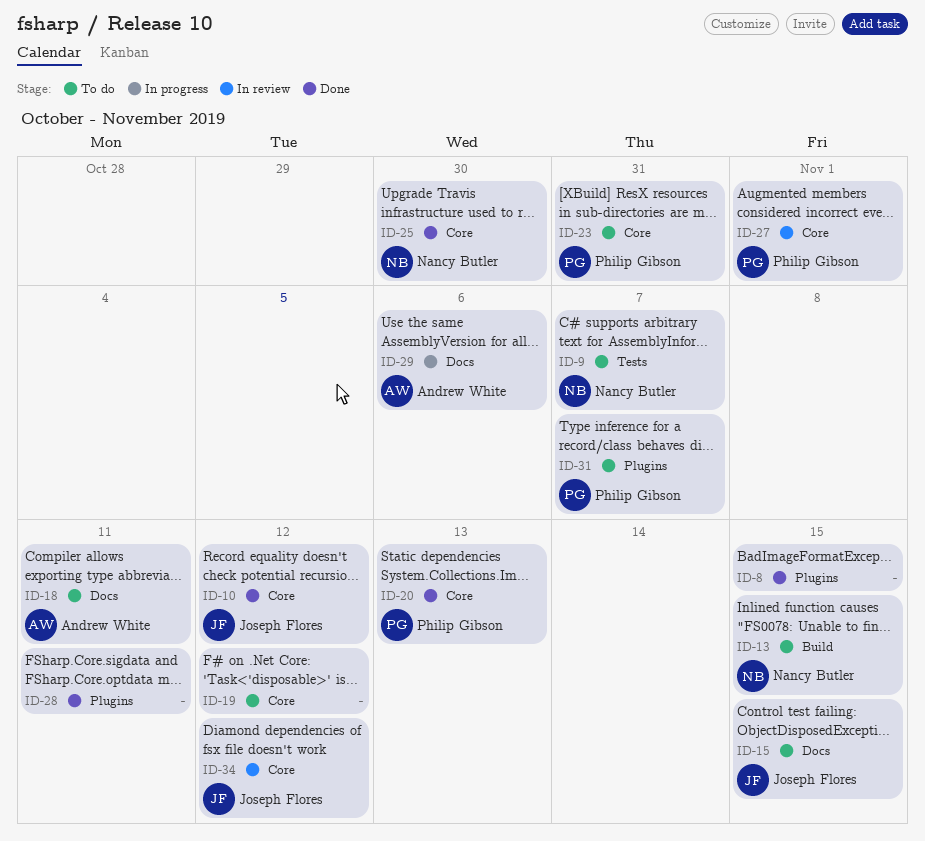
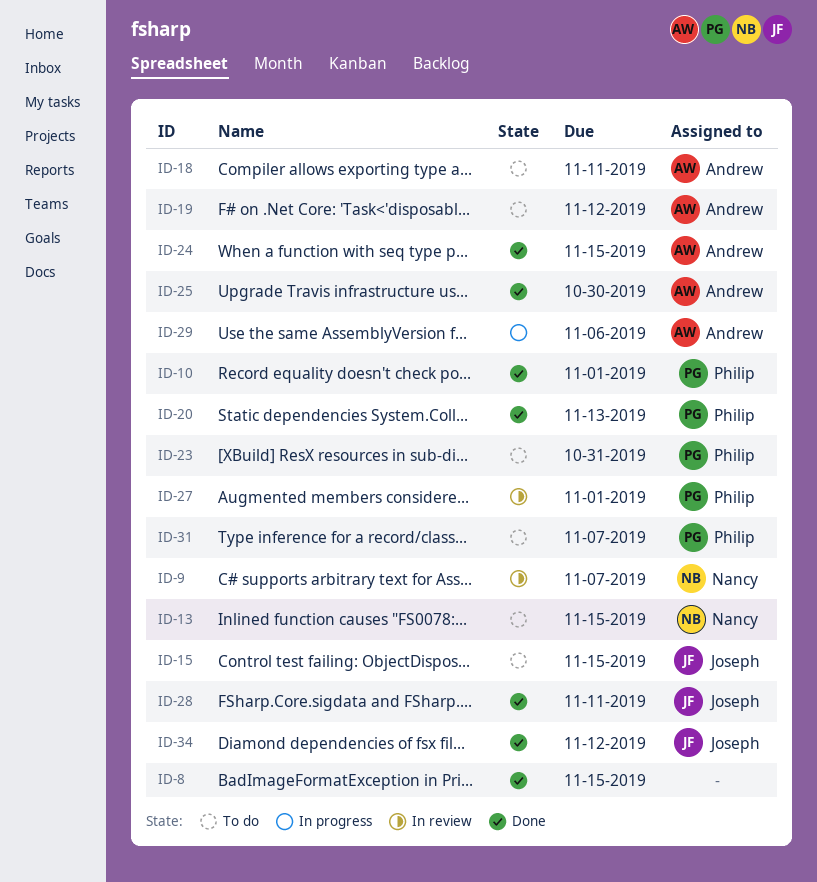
ID-9, status: To do -> In review
ID-10, owner: Joseph Flores -> Philip Gibson
ID-10, due: Nov 12 -> Nov 1
ID-19, owner: none -> Andrew White
ID-24: none -> present
ID-25, owner: Nancy Butler -> Andrew White
ID-28, owner: none -> Joseph Flores
ID-34, status: In review -> Done

